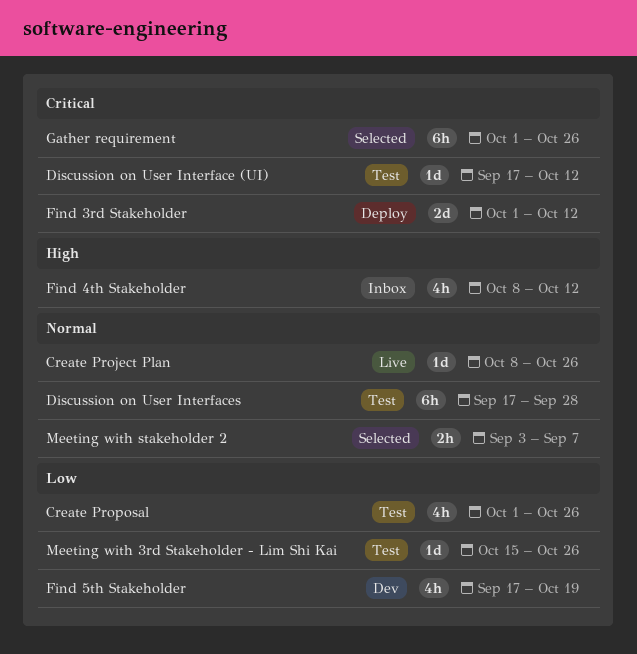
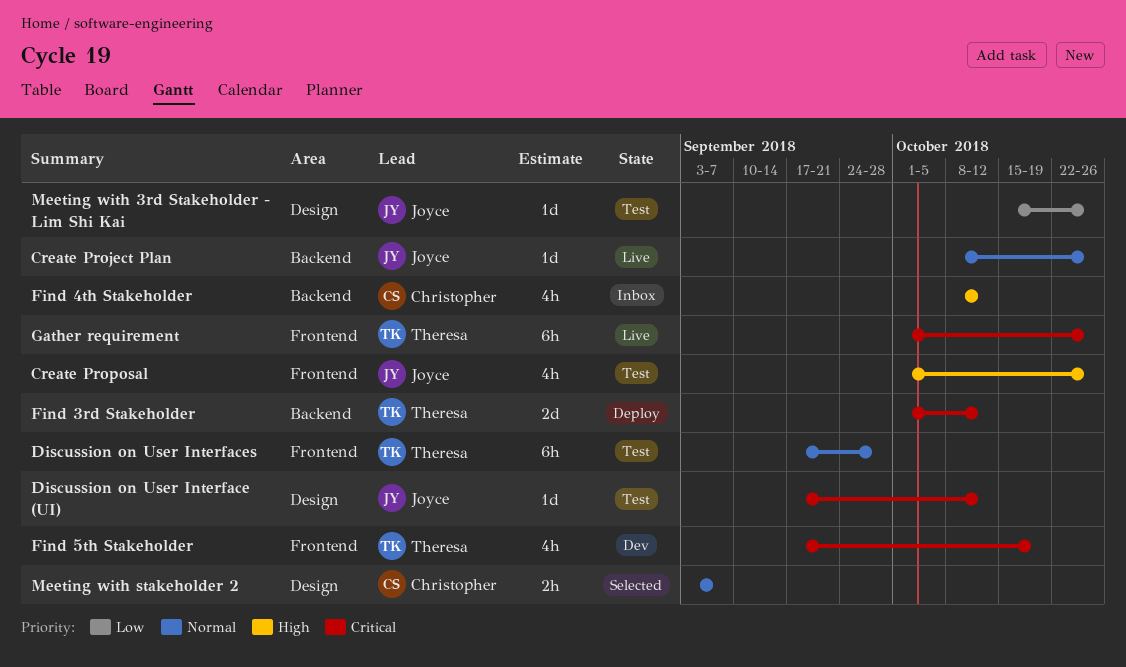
Create Proposal, priority: Low -> High
Find 5th Stakeholder, priority: Low -> Critical
Gather requirement, status: Selected -> Live

